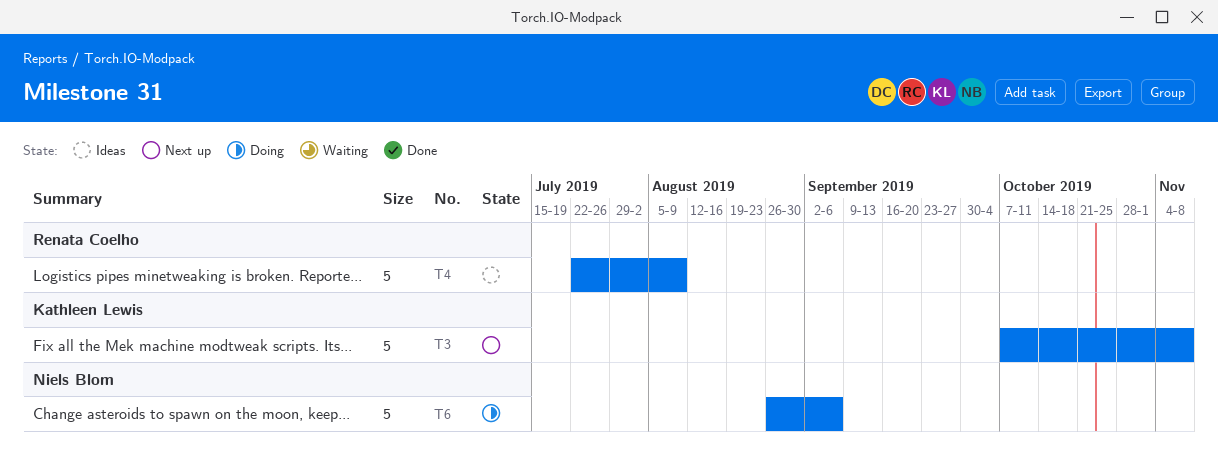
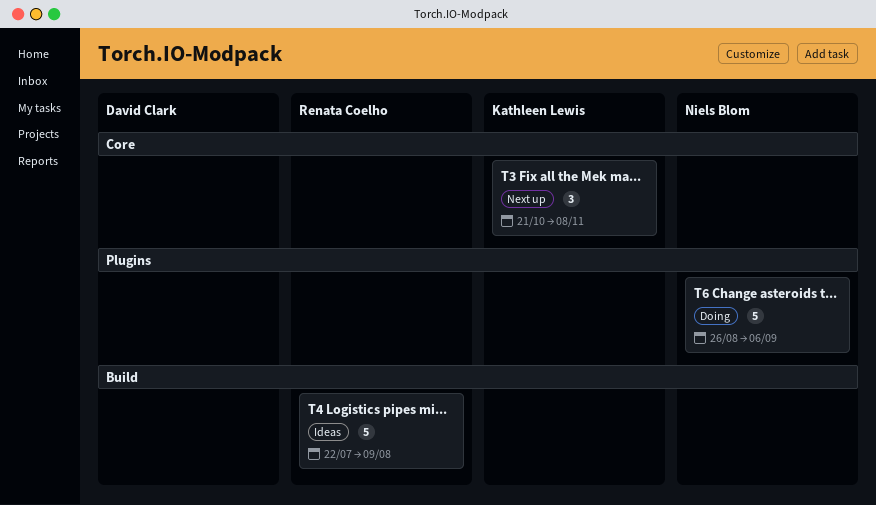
T3, estimate: 5 -> 3
T3, start: Oct 7 -> Oct 21

